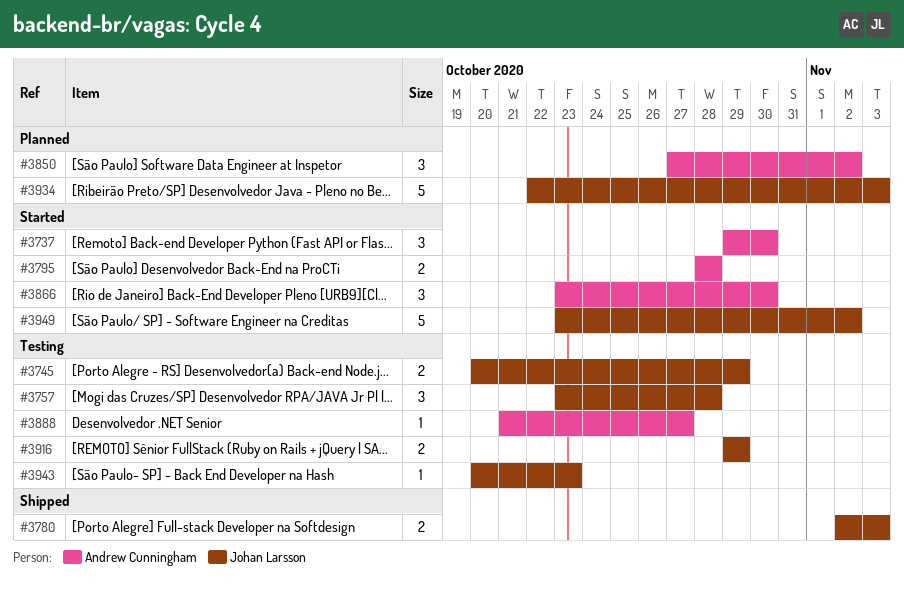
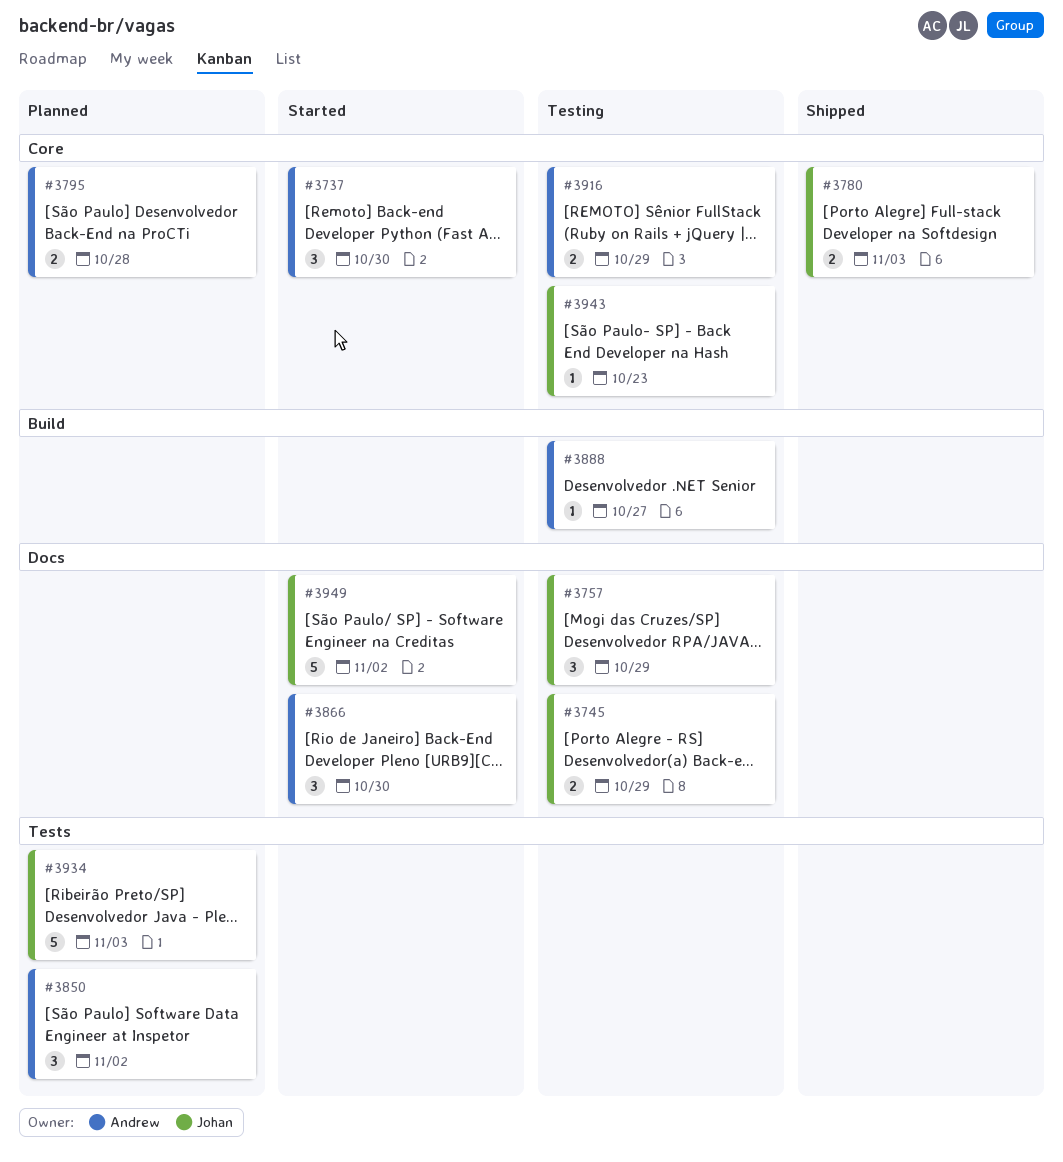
#3757, due: Oct 28 -> Oct 29
#3795, status: Started -> Planned
#3916, owner: Johan Larsson -> Andrew Cunningham

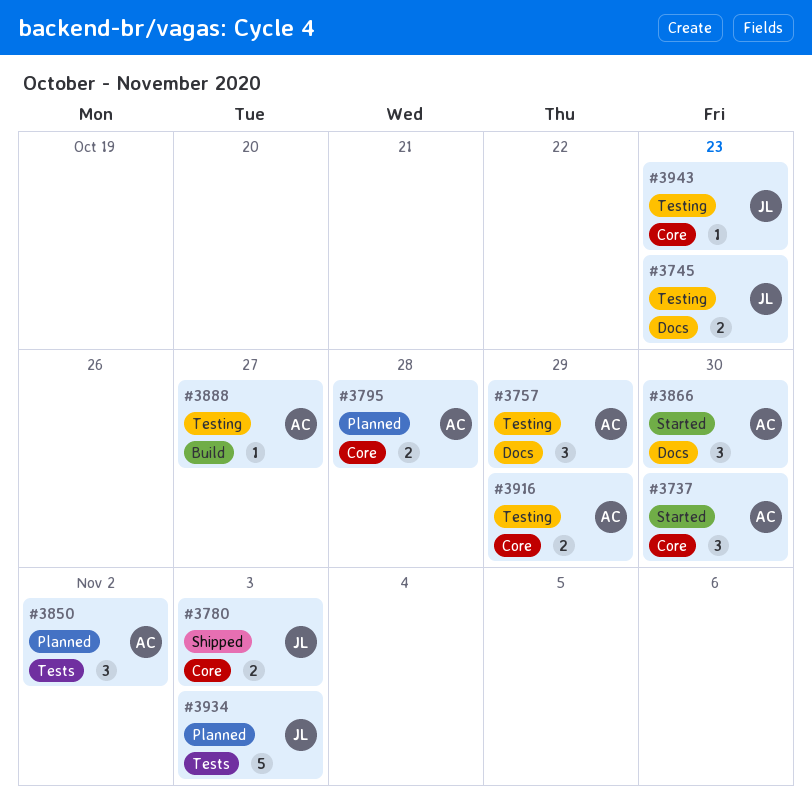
#3745, due: Oct 29 -> Oct 23
#3757, owner: Johan -> Andrew
#3949: present -> none

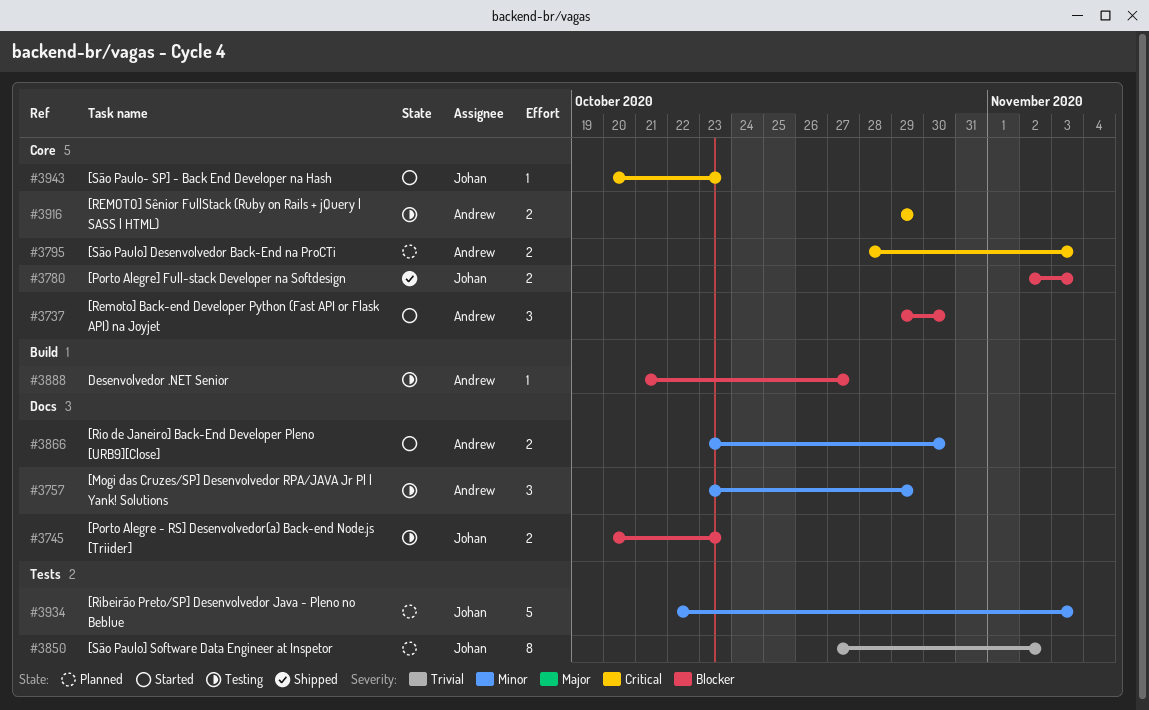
#3795, due: Oct 28 -> Nov 3
#3850, owner: Andrew -> Johan
#3850, estimate: 3 -> 8
#3866, estimate: 3 -> 2
#3943, status: Testing -> Started

